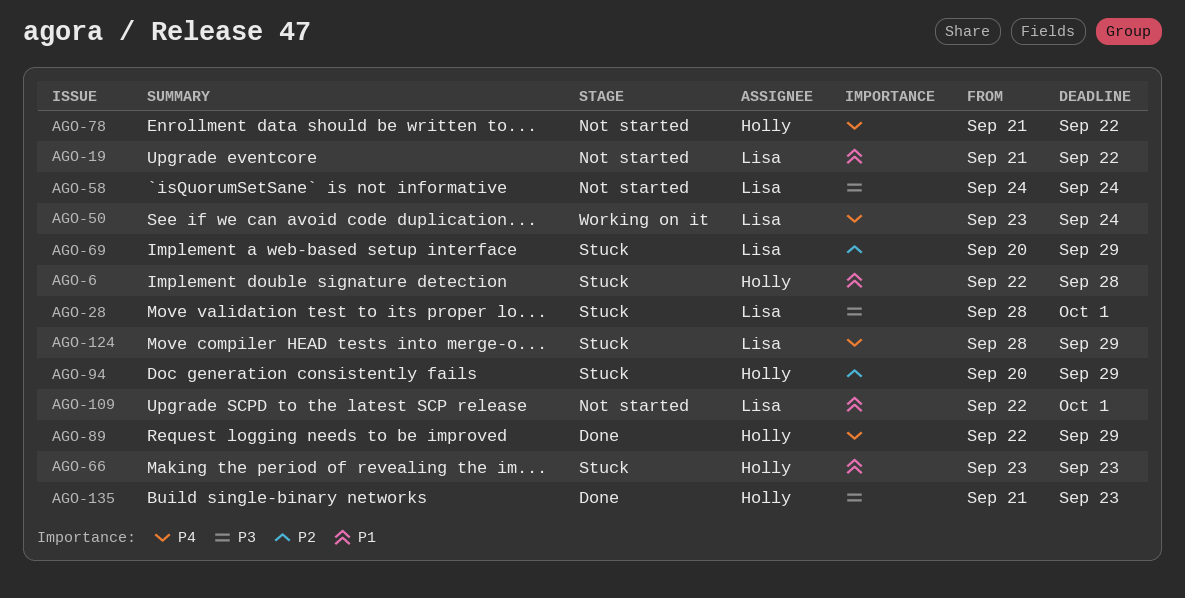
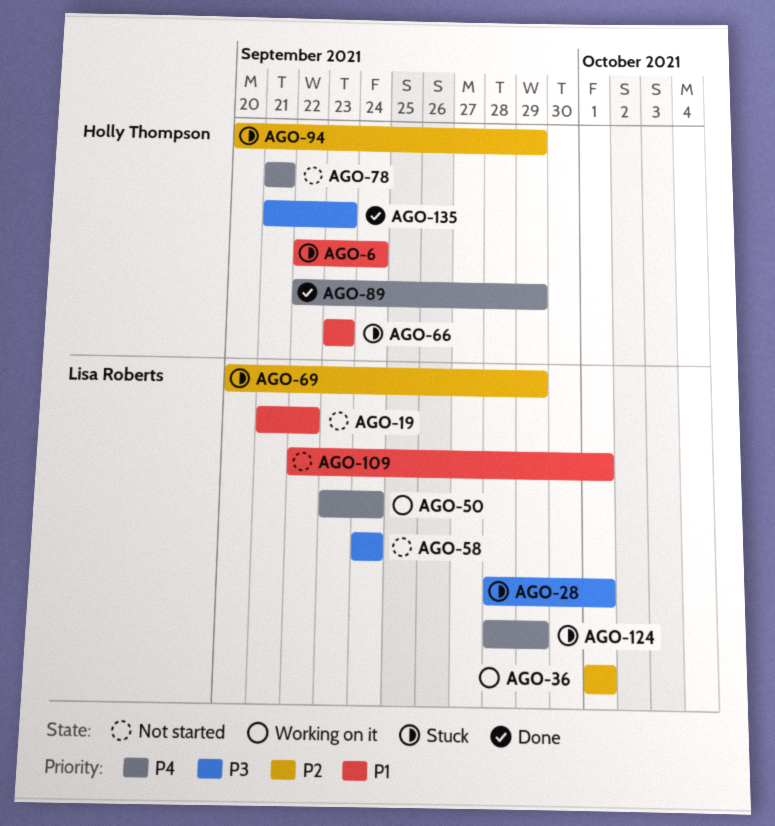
AGO-6, due: Sep 28 -> Sep 24
AGO-36: none -> present
AGO-78, due: Sep 22 -> Sep 21

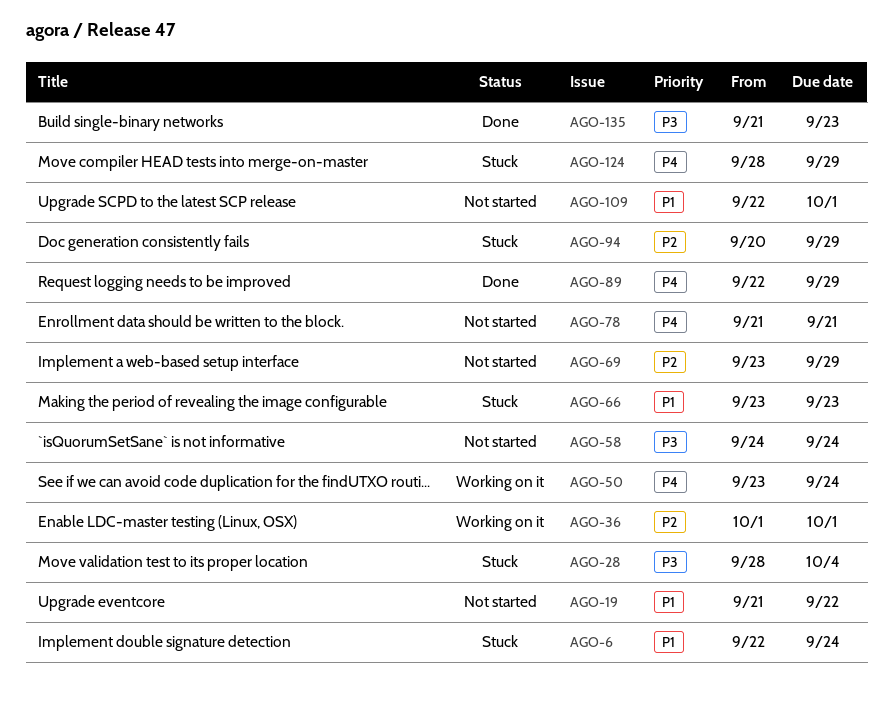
AGO-28, due: Oct 1 -> Oct 4
AGO-69, status: Stuck -> Not started
AGO-69, start: Sep 20 -> Sep 23

